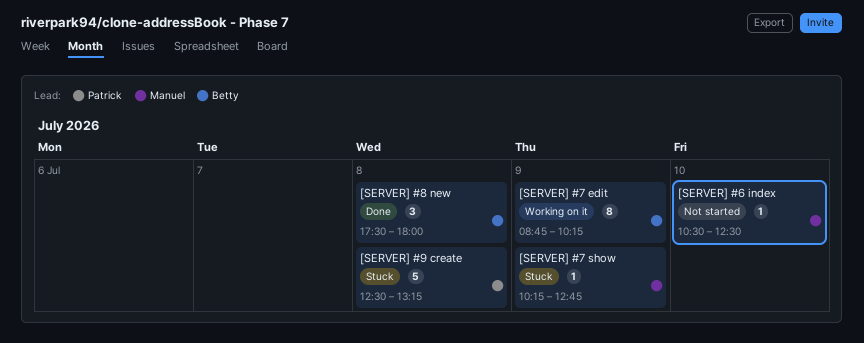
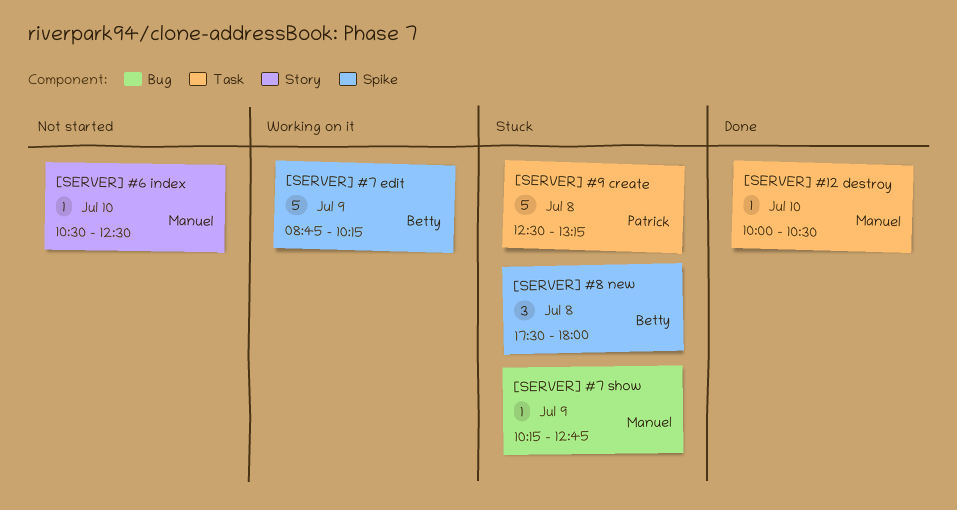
[SERVER] #12 destroy: none -> present
[SERVER] #7 edit, estimate: 8 -> 5
[SERVER] #8 new, status: Done -> Stuck

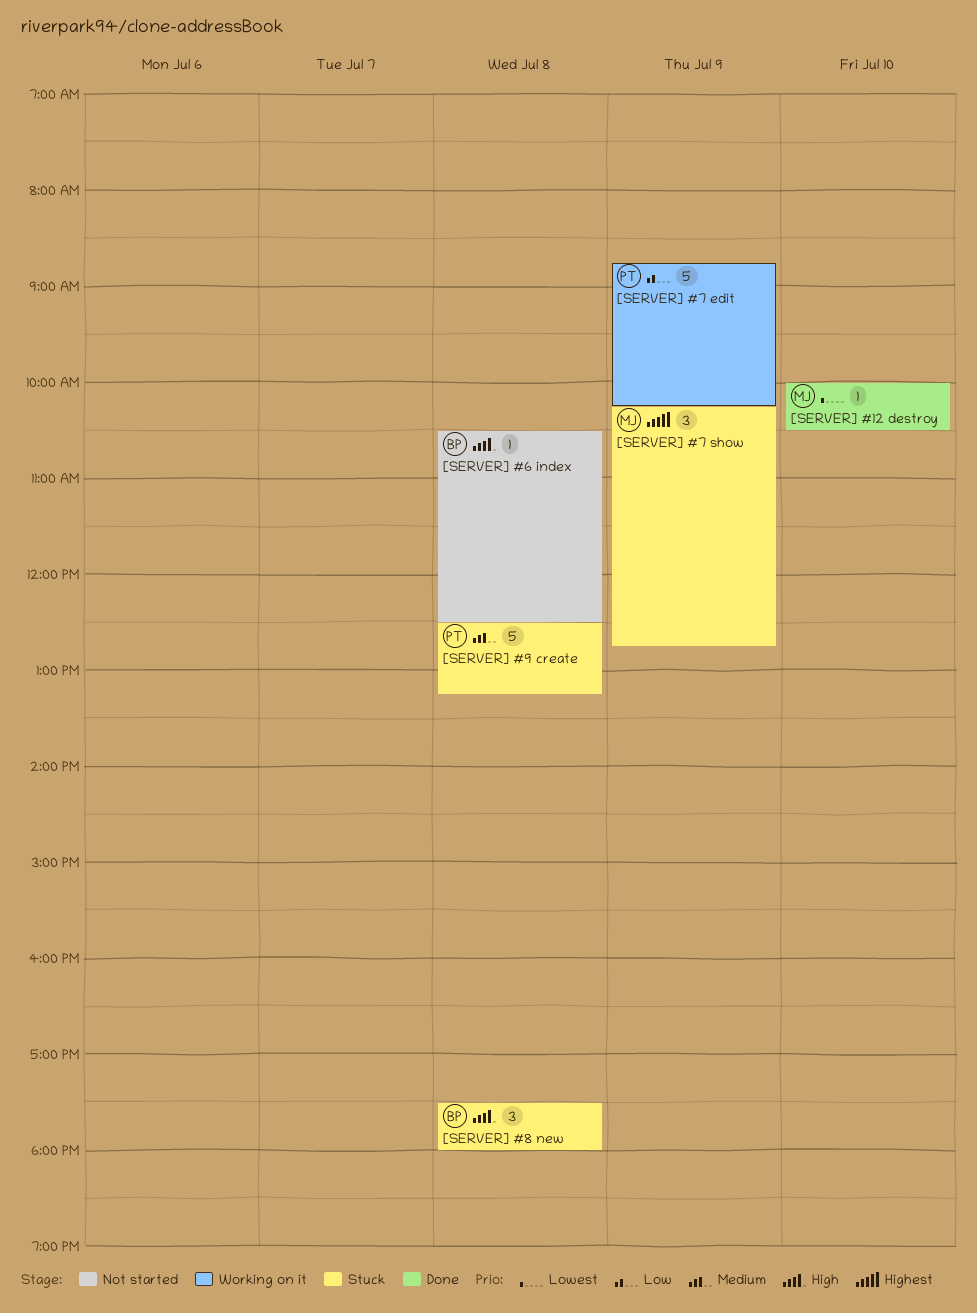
[SERVER] #6 index, owner: Manuel -> Betty
[SERVER] #6 index, day: Jul 10 -> Jul 8
[SERVER] #7 edit, owner: Betty -> Patrick
[SERVER] #7 show, estimate: 1 -> 3

